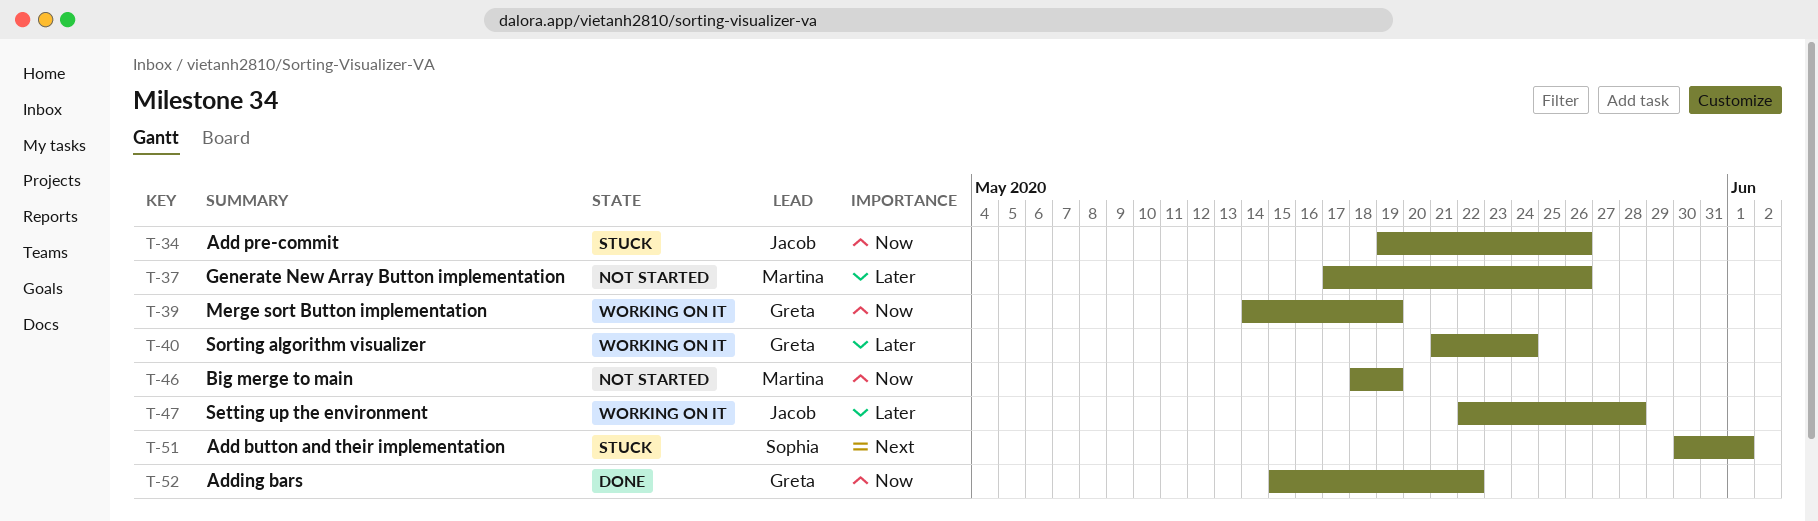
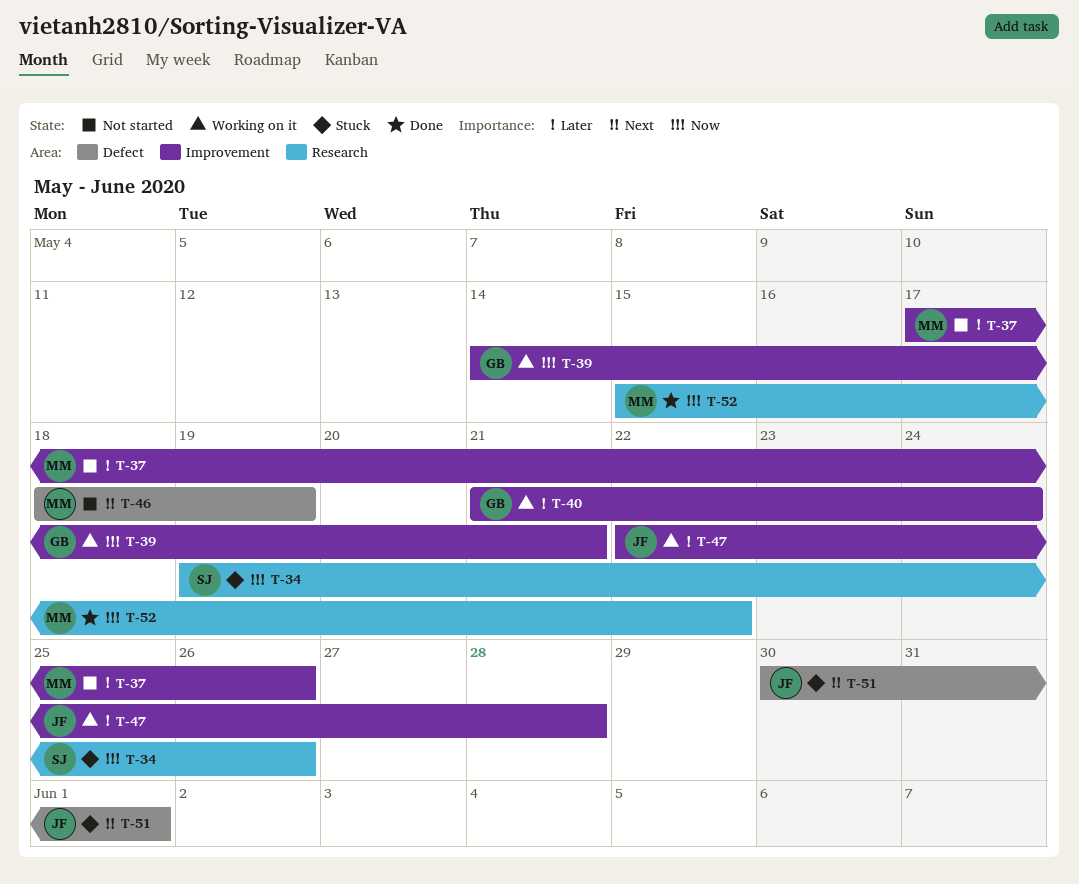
T-34, owner: Jacob -> Sophia
T-39, due: May 19 -> May 21
T-46, priority: Now -> Next
T-51, owner: Sophia -> Jacob
T-52, owner: Greta -> Martina

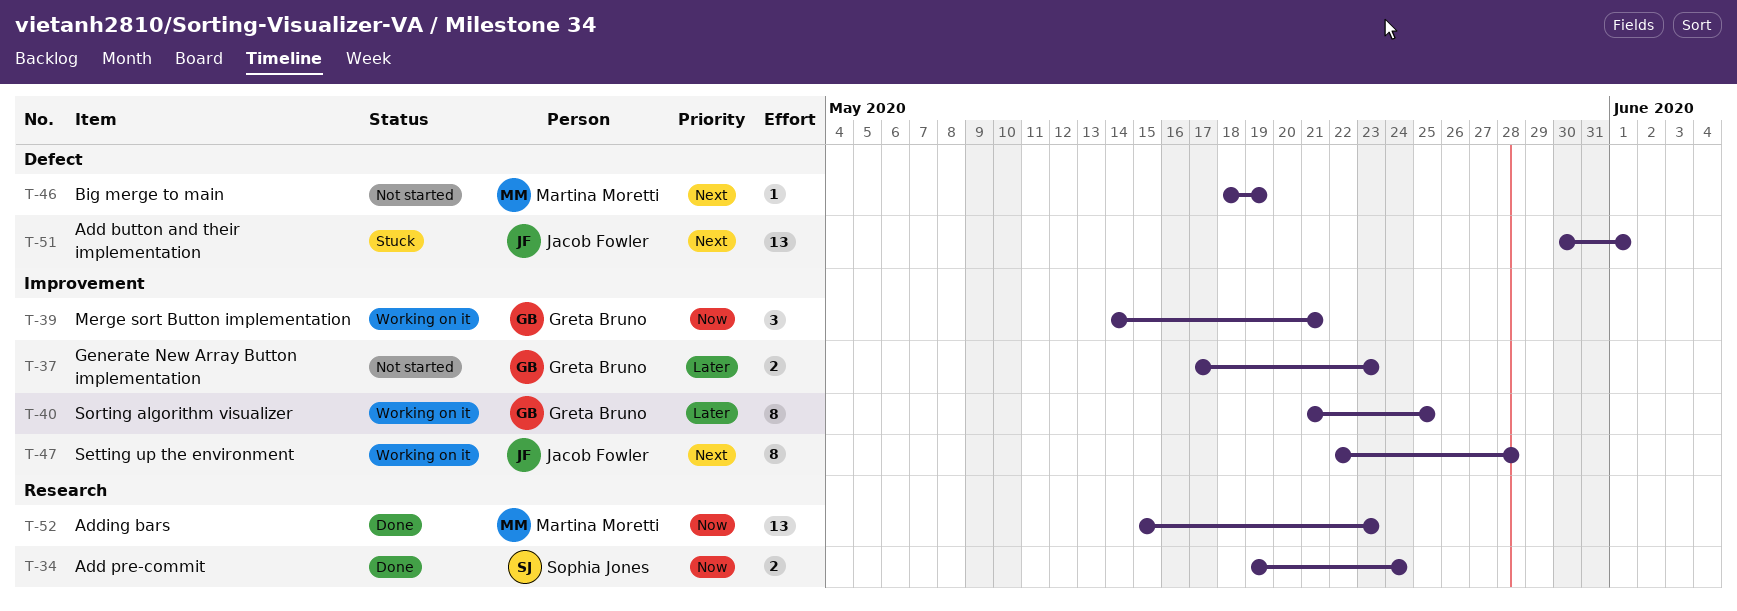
T-34, status: Stuck -> Done
T-34, due: May 26 -> May 24
T-37, owner: Martina Moretti -> Greta Bruno
T-37, due: May 26 -> May 23
T-40, due: May 24 -> May 25
T-47, priority: Later -> Next
T-52, due: May 22 -> May 23

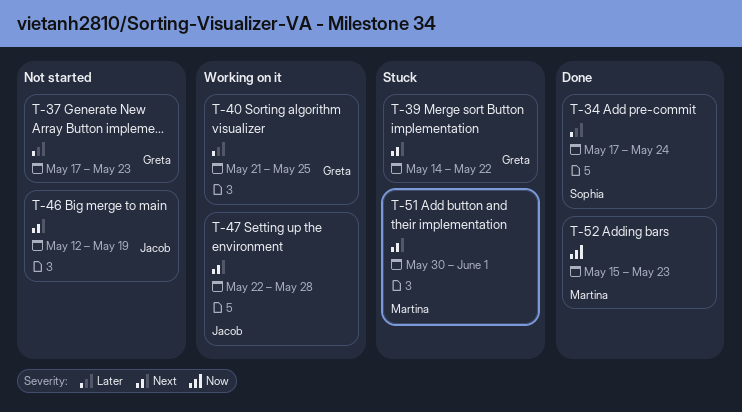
T-34, priority: Now -> Later
T-34, start: May 19 -> May 17
T-39, status: Working on it -> Stuck
T-39, priority: Now -> Next
T-39, due: May 21 -> May 22
T-46, owner: Martina Moretti -> Jacob Fowler
T-46, start: May 18 -> May 12
T-51, owner: Jacob Fowler -> Martina Moretti

